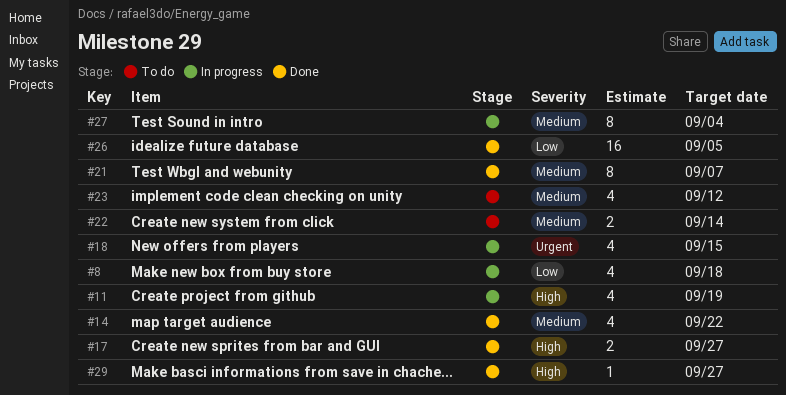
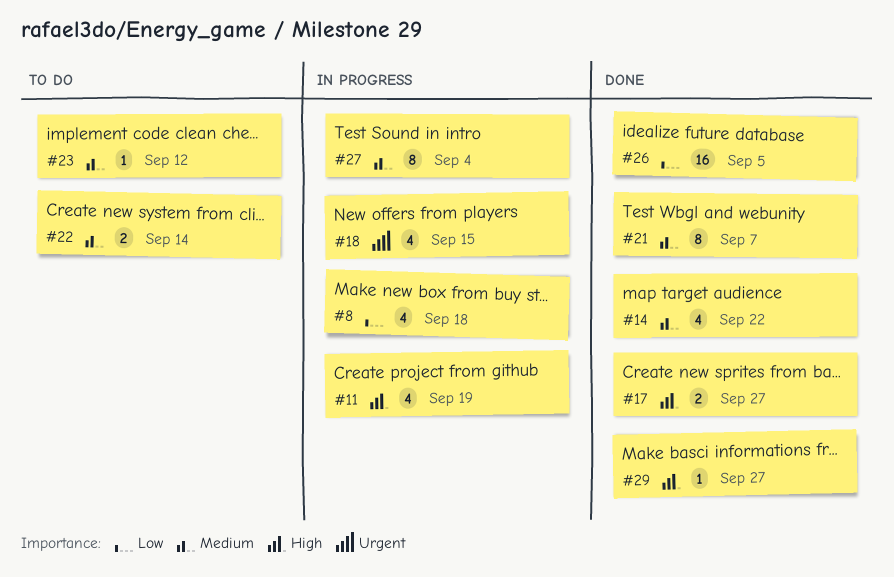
#23, estimate: 4 -> 1

